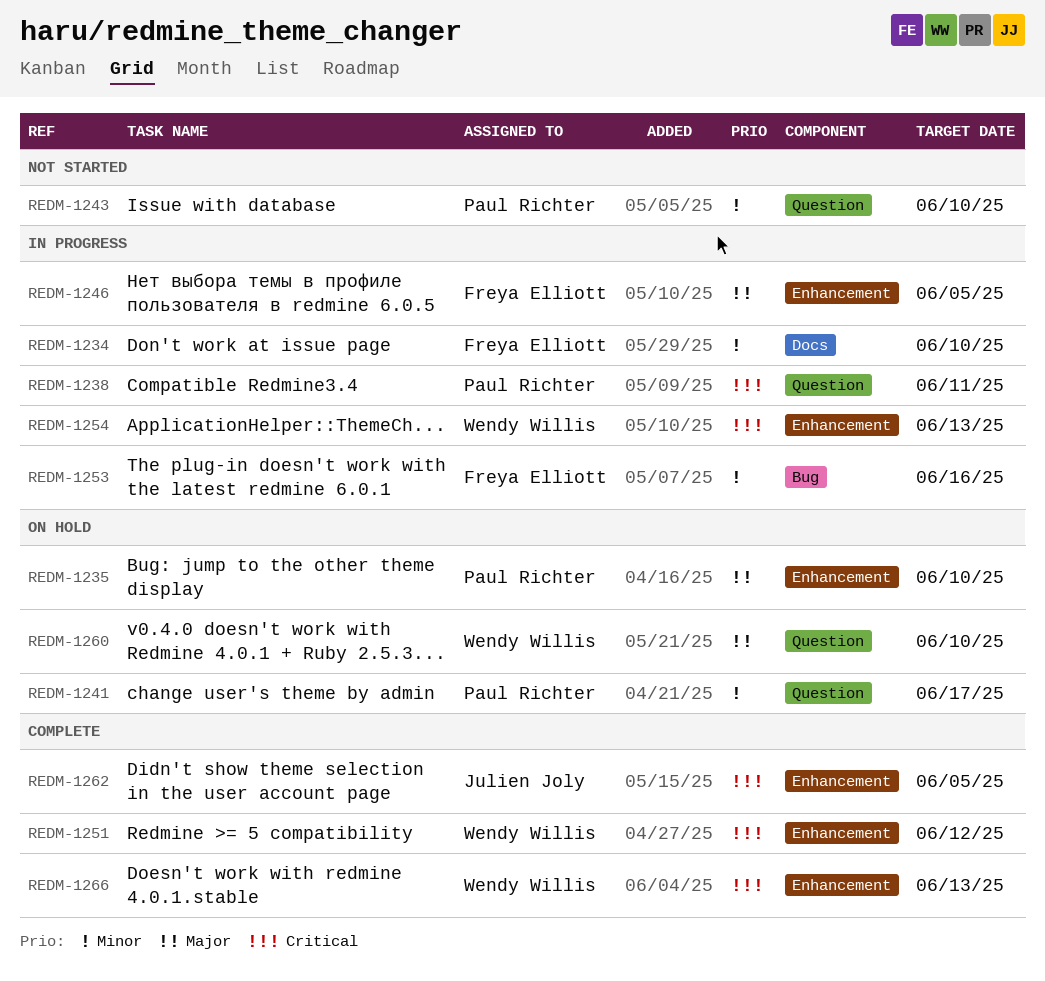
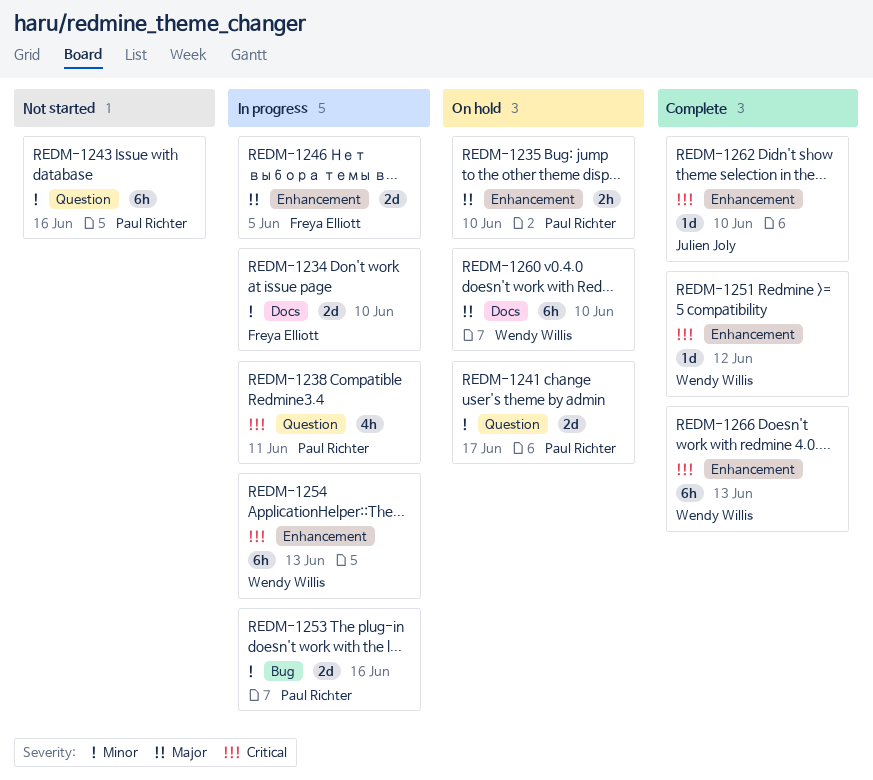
REDM-1243, due: Jun 10 -> Jun 16
REDM-1253, owner: Freya Elliott -> Paul Richter
REDM-1260, label: Question -> Docs
REDM-1262, due: Jun 5 -> Jun 10

